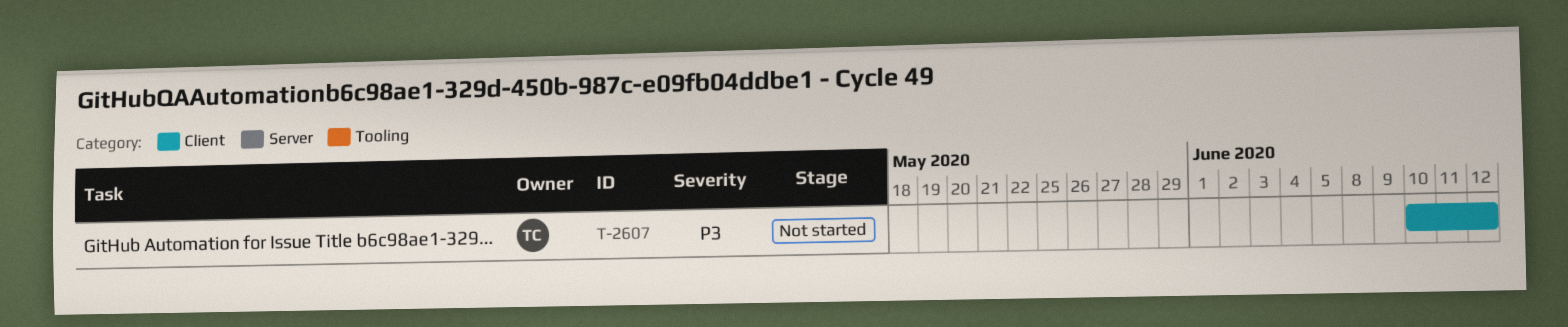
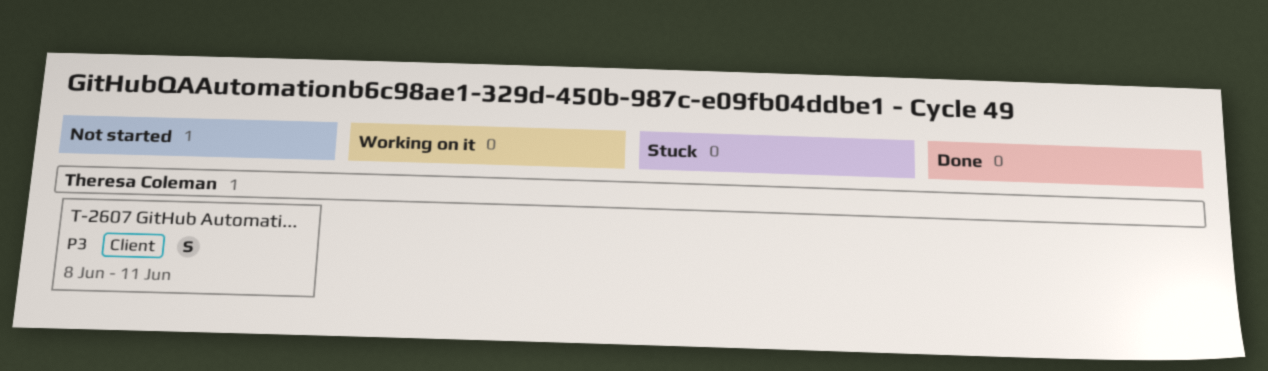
T-2607, start: Jun 10 -> Jun 8
T-2607, due: Jun 12 -> Jun 11

